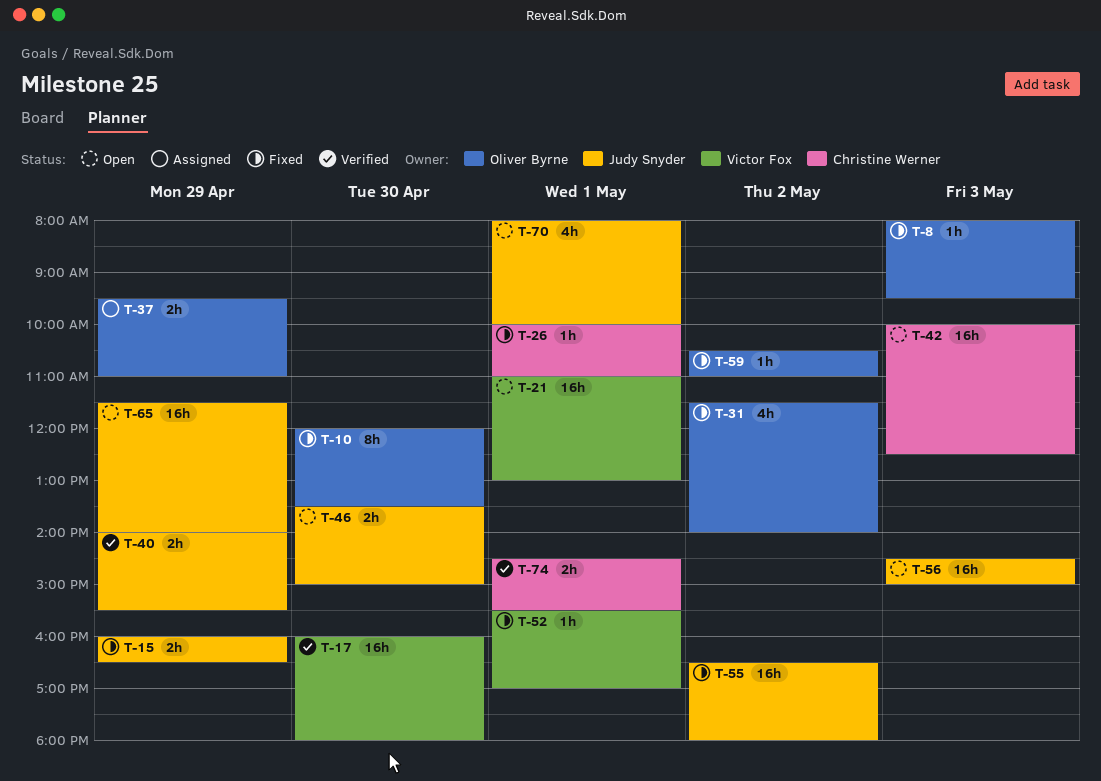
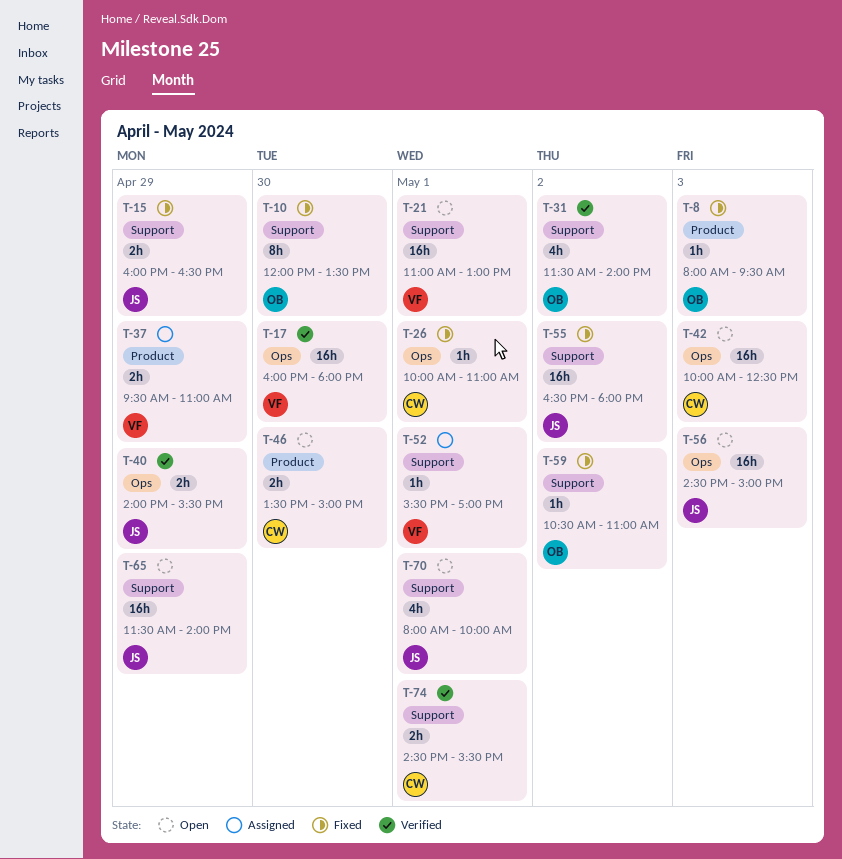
T-31, status: Fixed -> Verified
T-37, owner: Oliver Byrne -> Victor Fox
T-46, owner: Judy Snyder -> Christine Werner
T-52, status: Fixed -> Assigned

